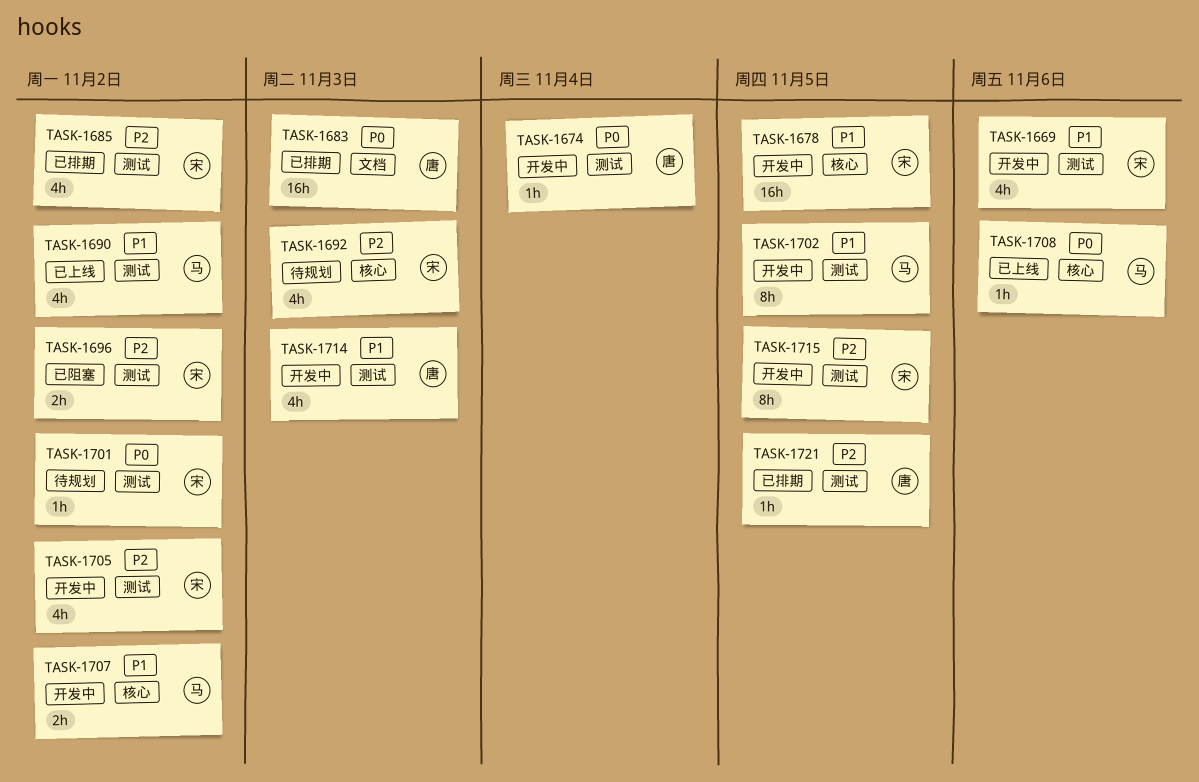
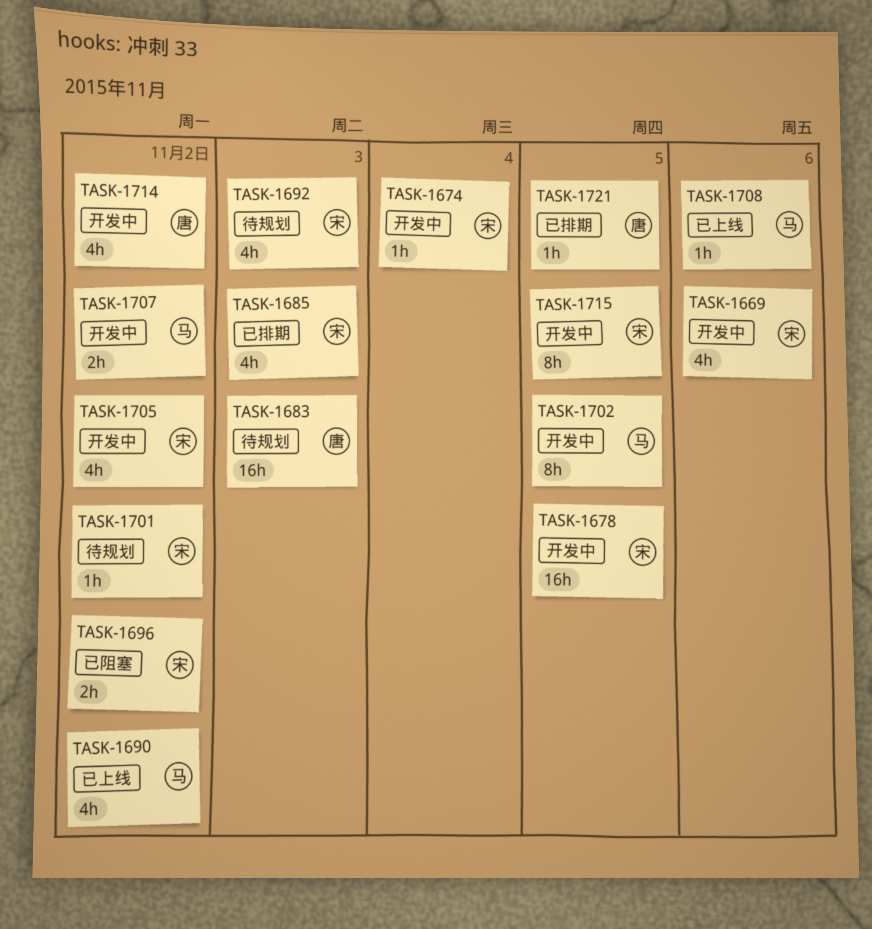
TASK-1674, owner: 唐 -> 宋
TASK-1683, status: 已排期 -> 待规划
TASK-1685, due: Nov 2 -> Nov 3
TASK-1714, due: Nov 3 -> Nov 2

